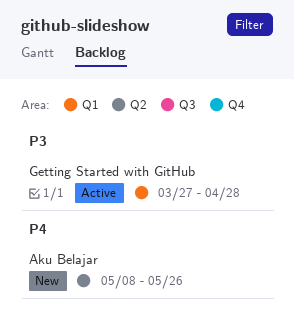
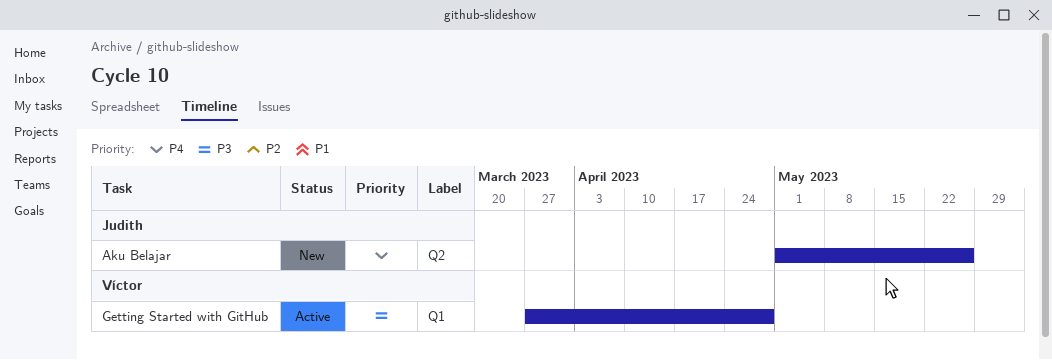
Aku Belajar, start: May 8 -> May 1

